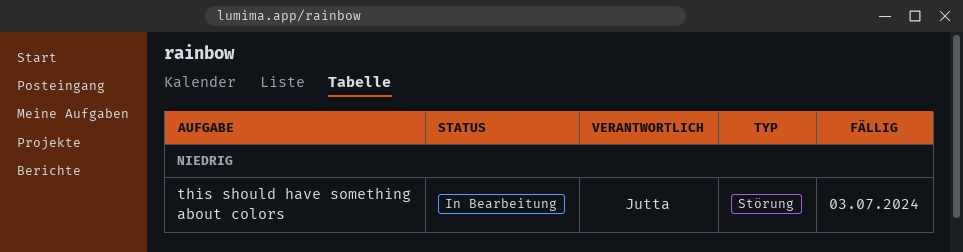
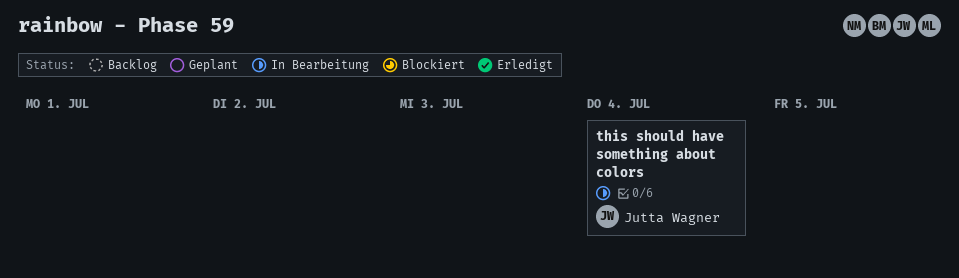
this should have something about colors, due: Jul 3 -> Jul 4

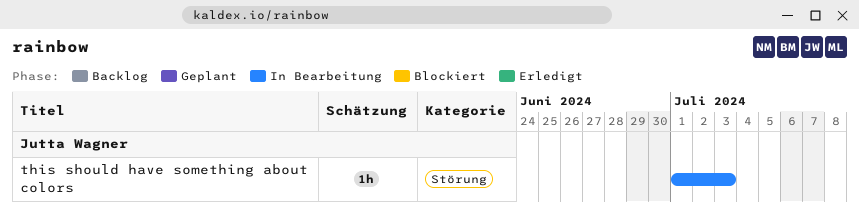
this should have something about colors, due: Jul 4 -> Jul 3

